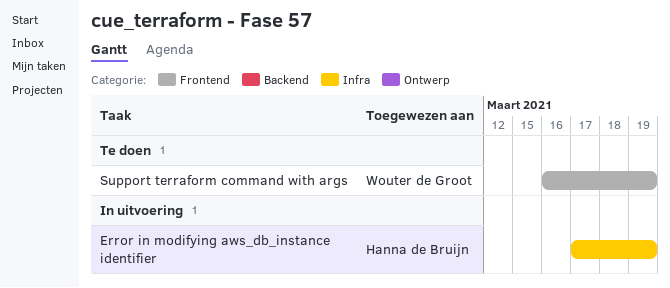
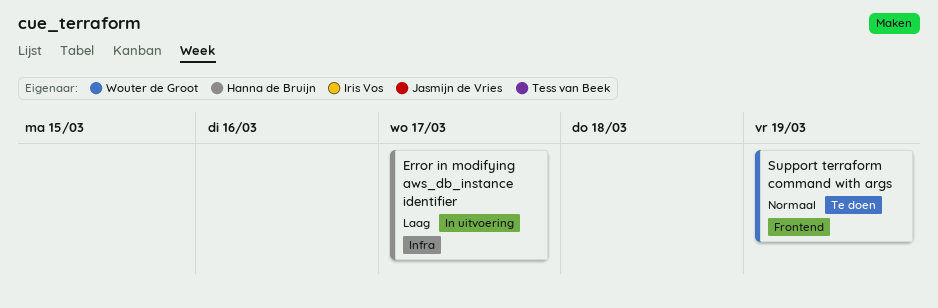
Error in modifying aws_db_instance identifier, due: Mar 19 -> Mar 17

